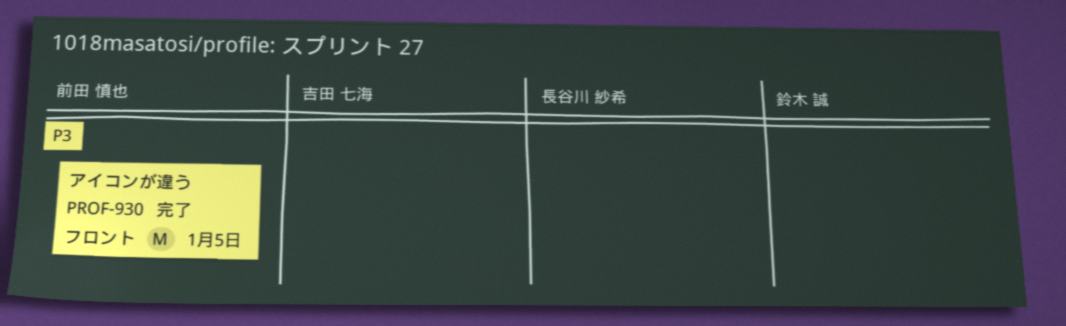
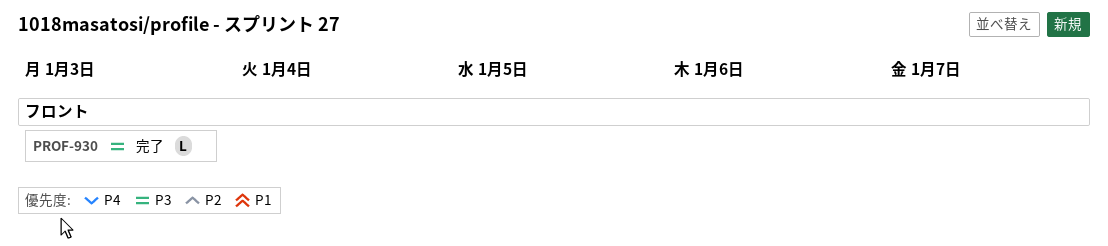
PROF-930, estimate: M -> L
PROF-930, due: Jan 5 -> Jan 3

